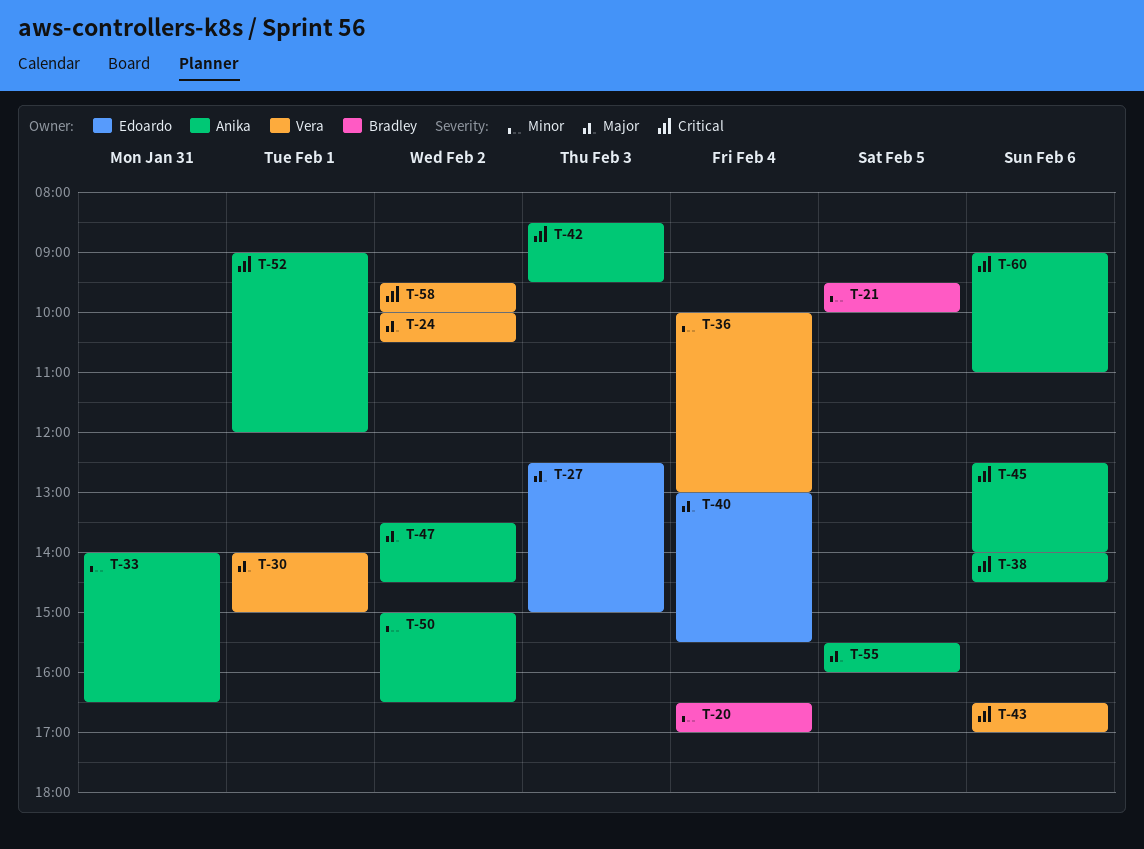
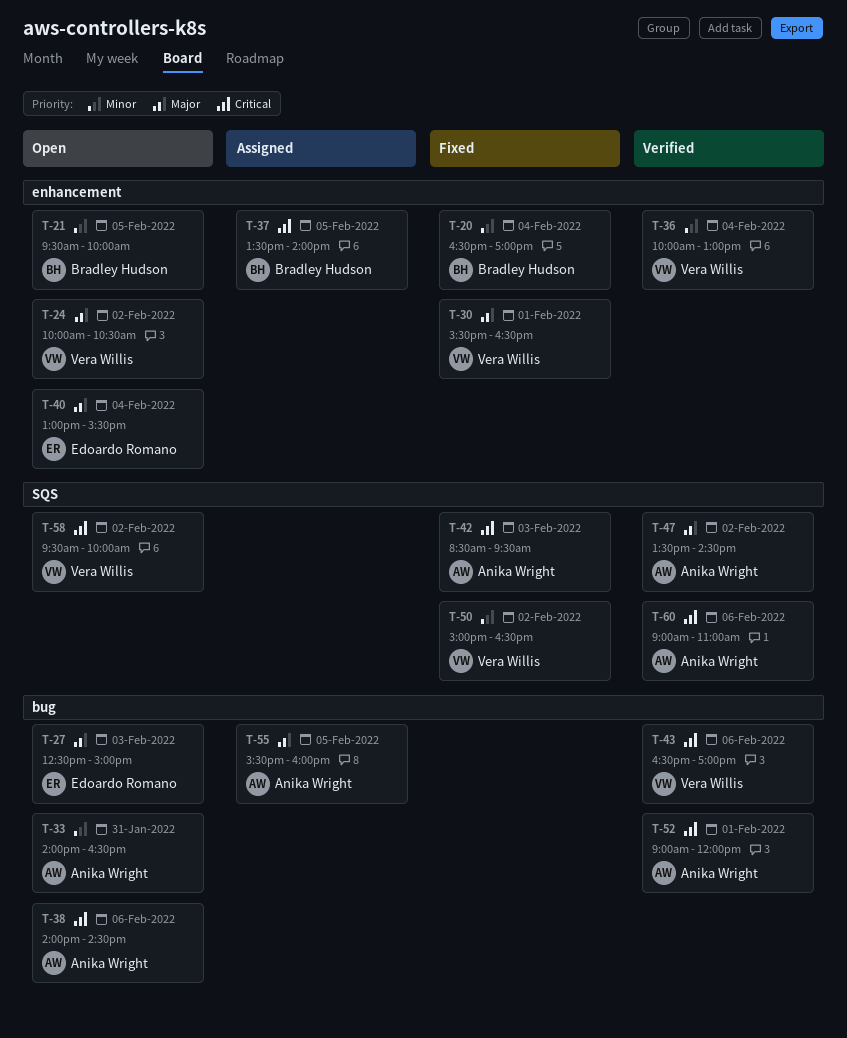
T-30, begins: 14:00 -> 15:30
T-30, ends: 15:00 -> 16:30
T-37: none -> present
T-45: present -> none
T-50, owner: Anika Wright -> Vera Willis

